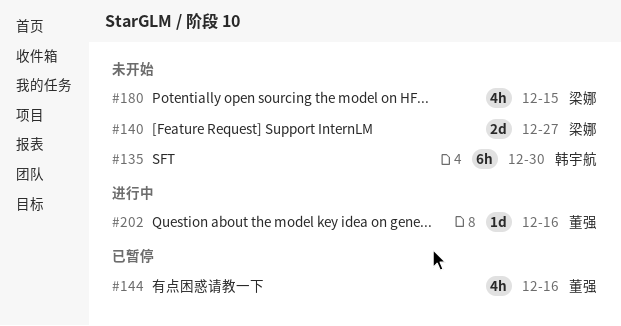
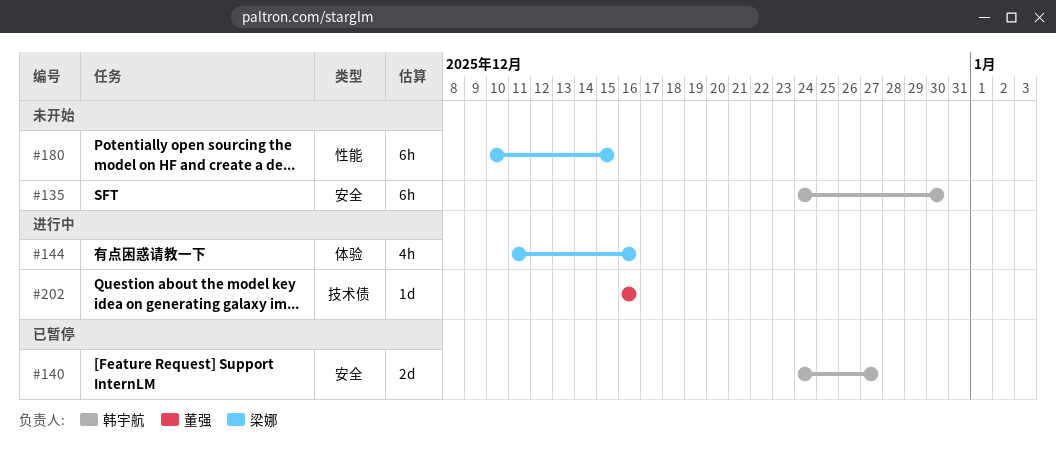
#140, status: 未开始 -> 已暂停
#140, owner: 梁娜 -> 韩宇航
#144, status: 已暂停 -> 进行中
#144, owner: 董强 -> 梁娜
#180, estimate: 4h -> 6h

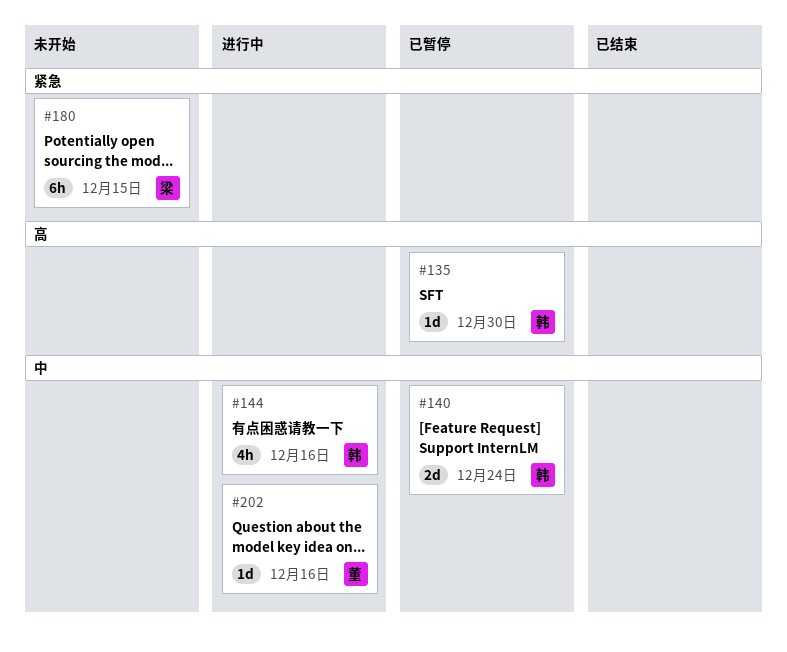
#135, status: 未开始 -> 已暂停
#135, estimate: 6h -> 1d
#140, due: Dec 27 -> Dec 24
#144, owner: 梁娜 -> 韩宇航

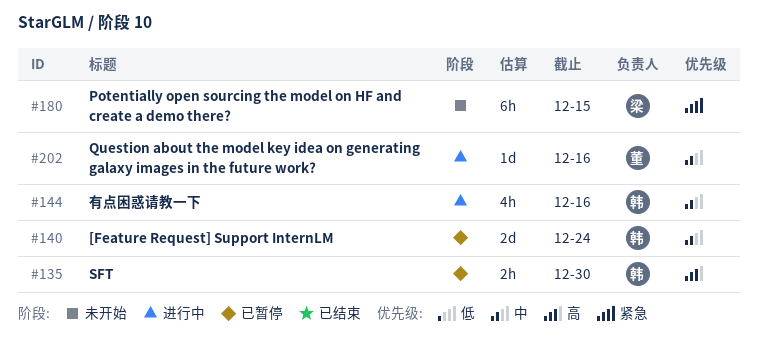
#135, estimate: 1d -> 2h

